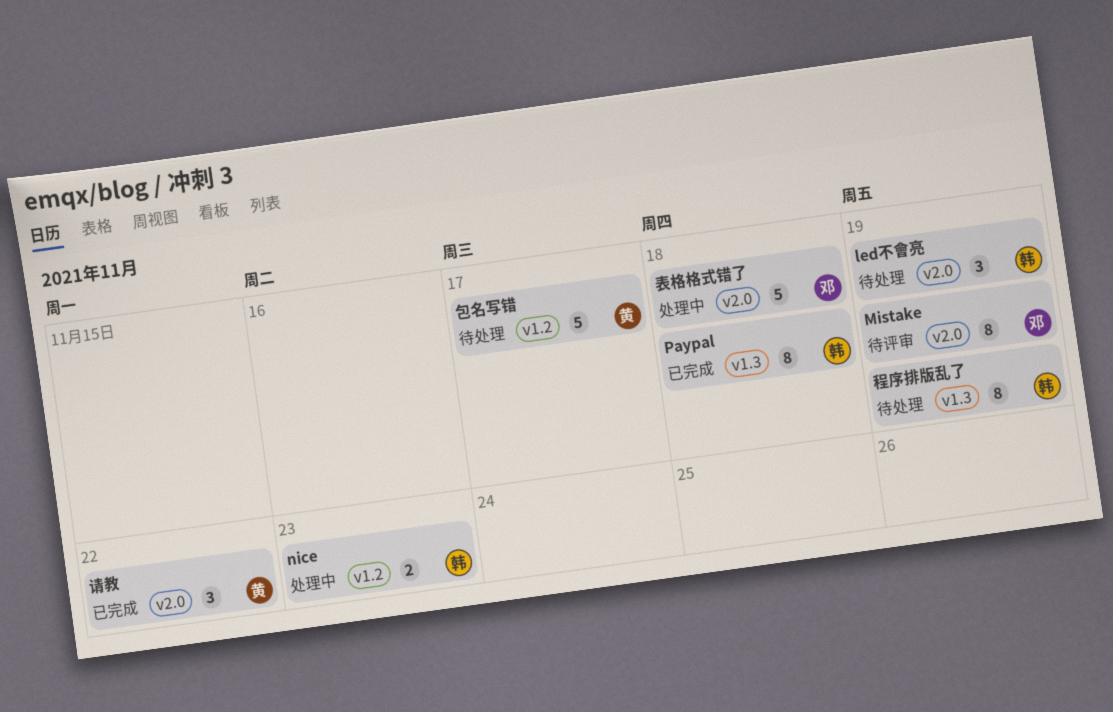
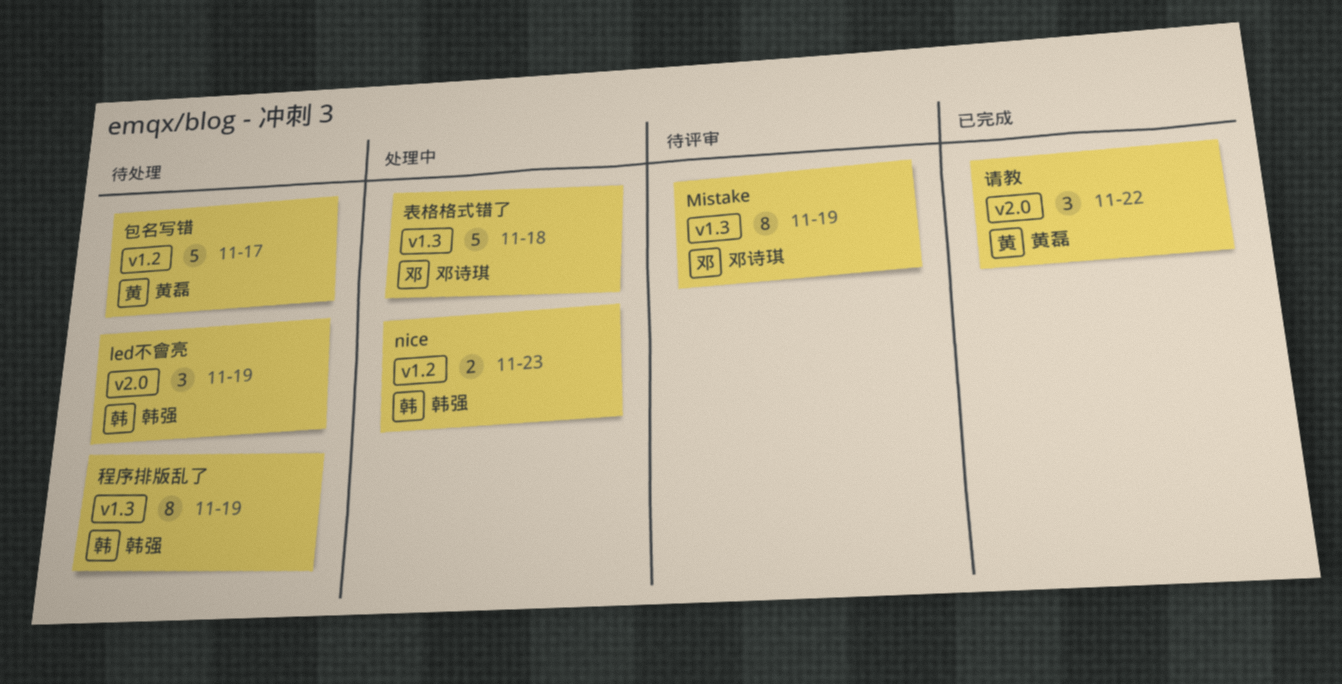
Mistake, label: v2.0 -> v1.3
Paypal: present -> none
表格格式错了, label: v2.0 -> v1.3

